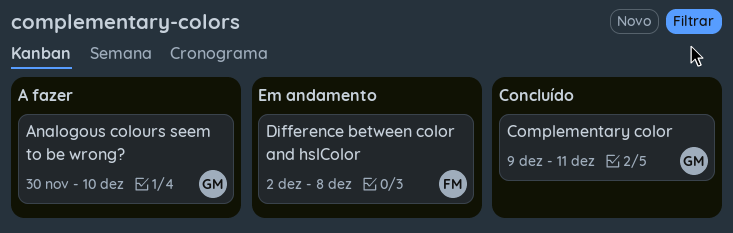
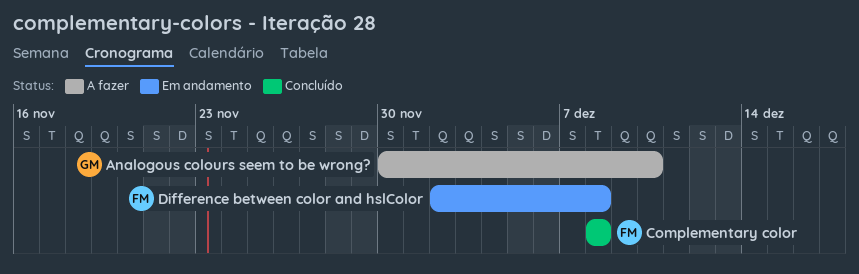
Complementary color, owner: GM -> FM
Complementary color, start: Dec 9 -> Dec 8
Complementary color, due: Dec 11 -> Dec 8

